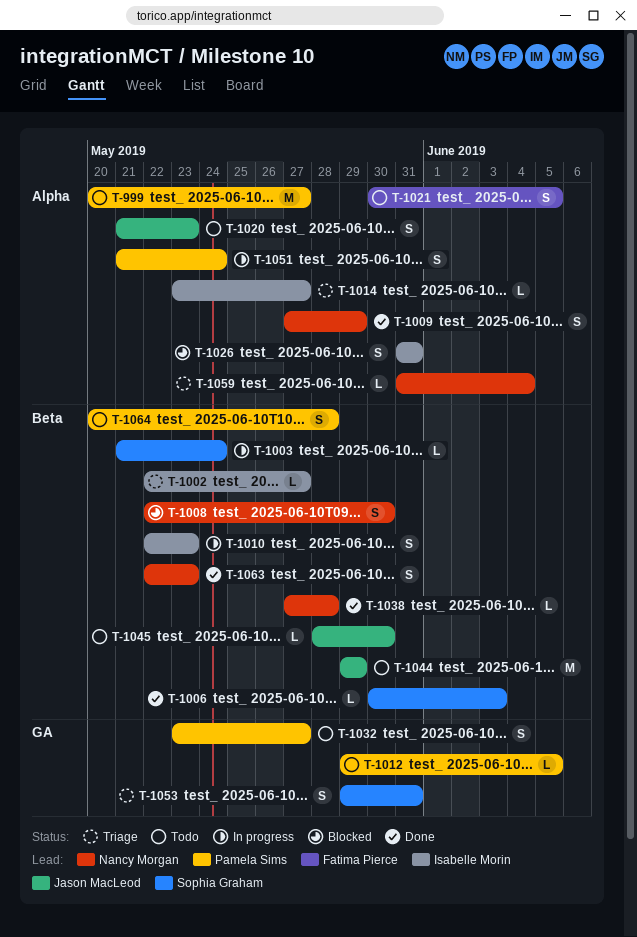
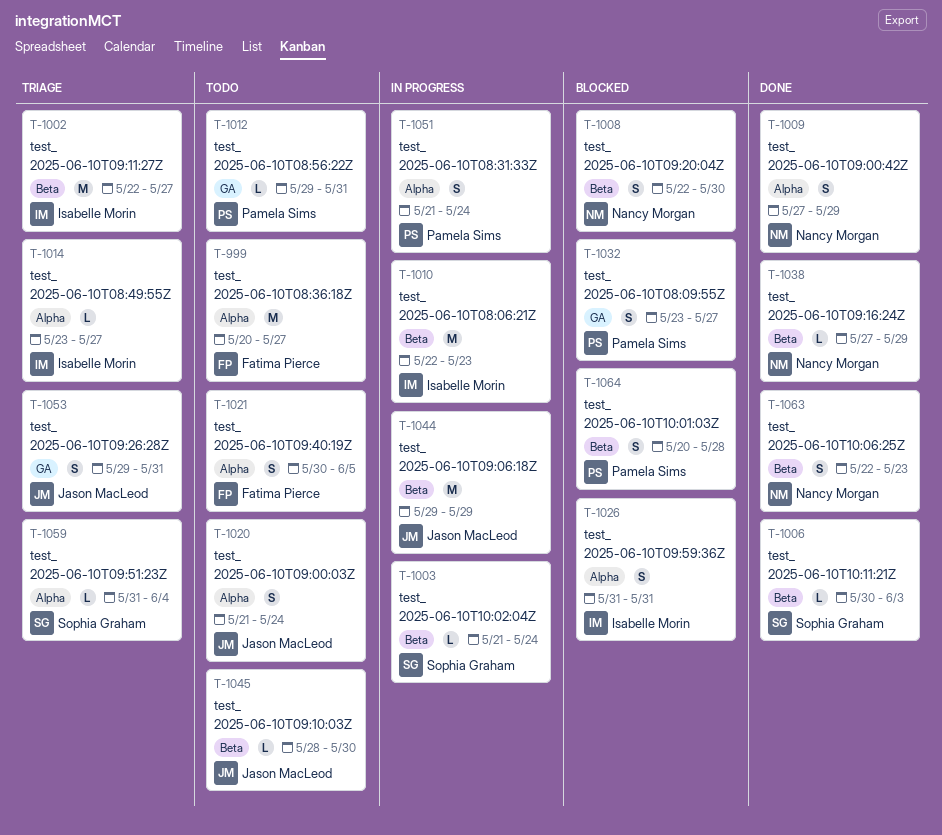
T-999, owner: Pamela Sims -> Fatima Pierce
T-1002, estimate: L -> M
T-1010, estimate: S -> M
T-1012, due: Jun 5 -> May 31
T-1020, due: May 23 -> May 24
T-1032, status: Todo -> Blocked
T-1038, due: May 28 -> May 29
T-1044, status: Todo -> In progress
T-1053, owner: Sophia Graham -> Jason MacLeod
T-1059, owner: Nancy Morgan -> Sophia Graham
T-1064, status: Todo -> Blocked

